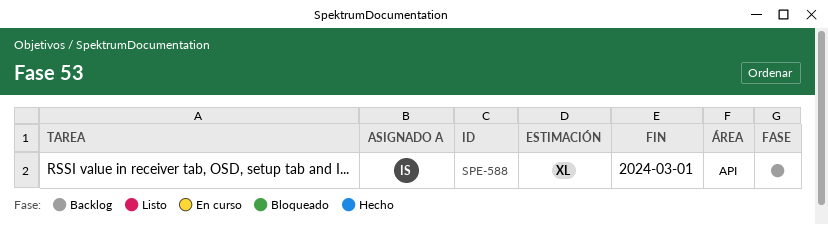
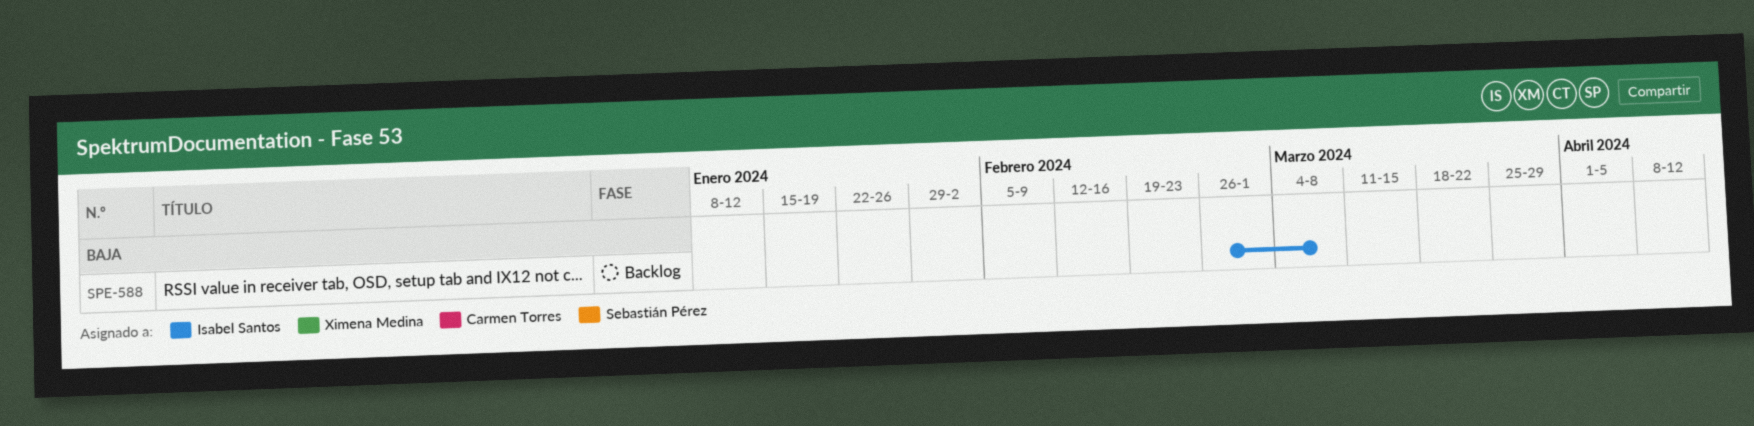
SPE-588, due: Mar 1 -> Mar 8

